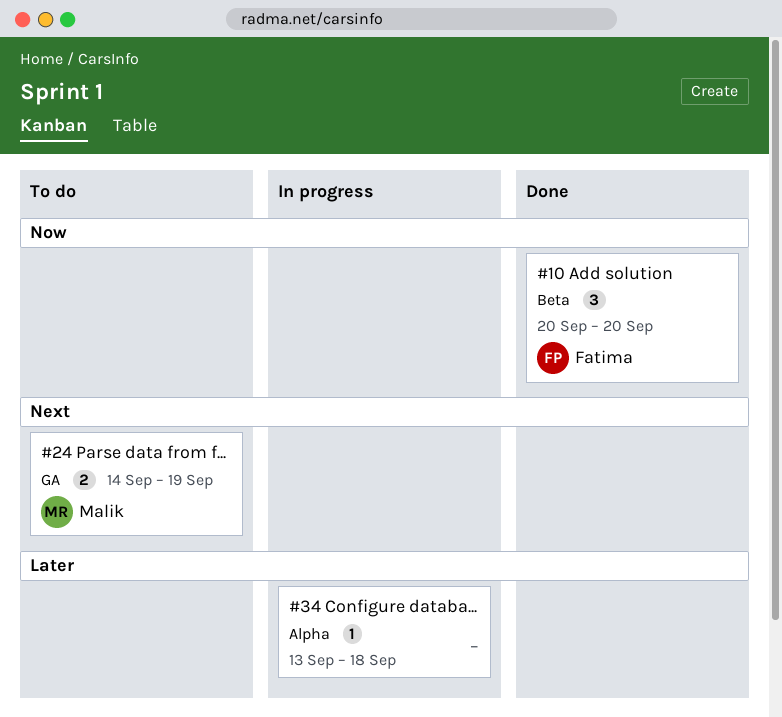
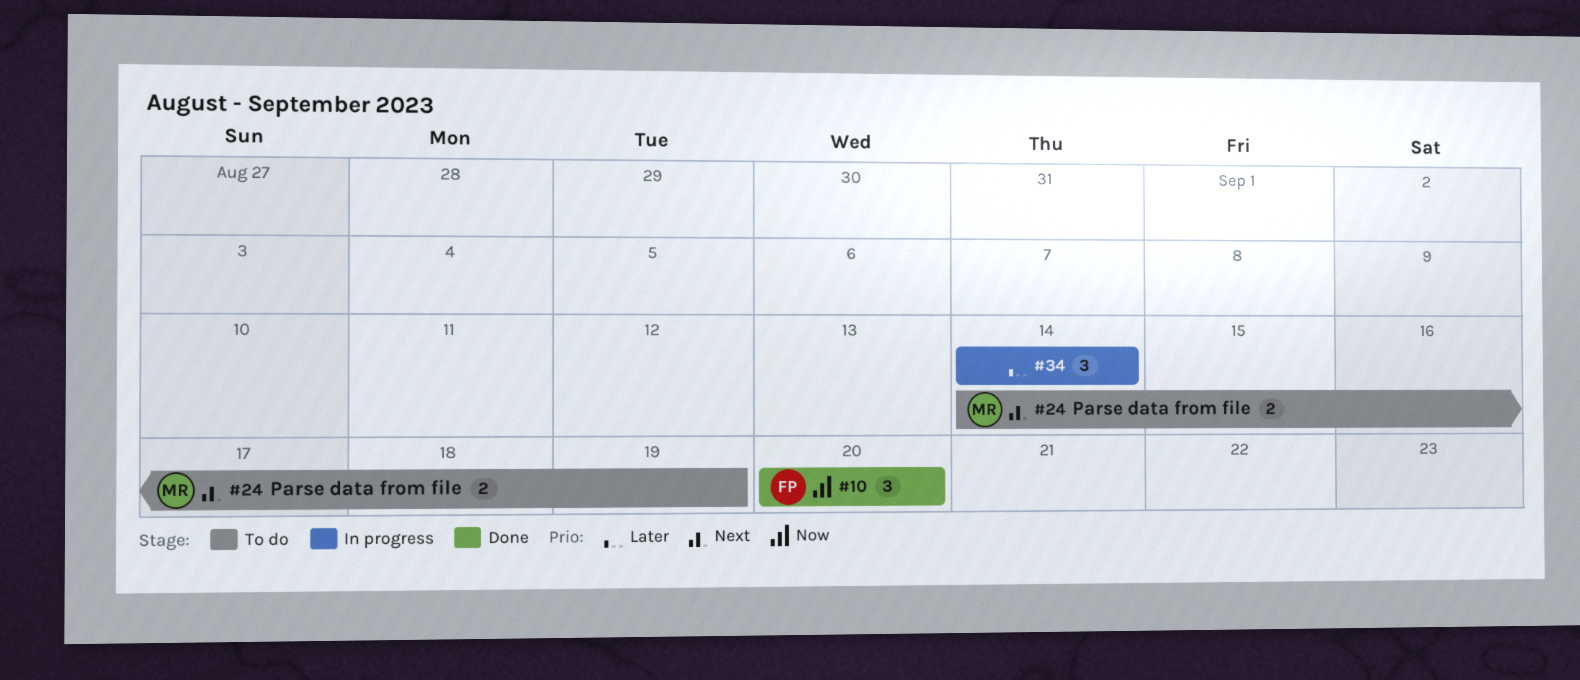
#34, estimate: 1 -> 3
#34, start: Sep 13 -> Sep 14
#34, due: Sep 18 -> Sep 14

